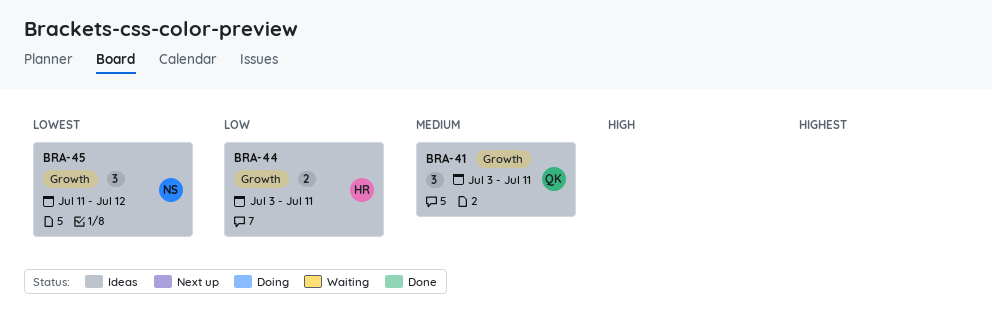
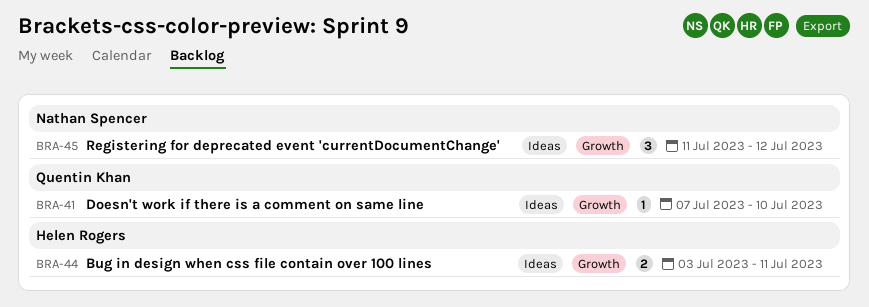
BRA-41, estimate: 3 -> 1
BRA-41, start: Jul 3 -> Jul 7
BRA-41, due: Jul 11 -> Jul 10

